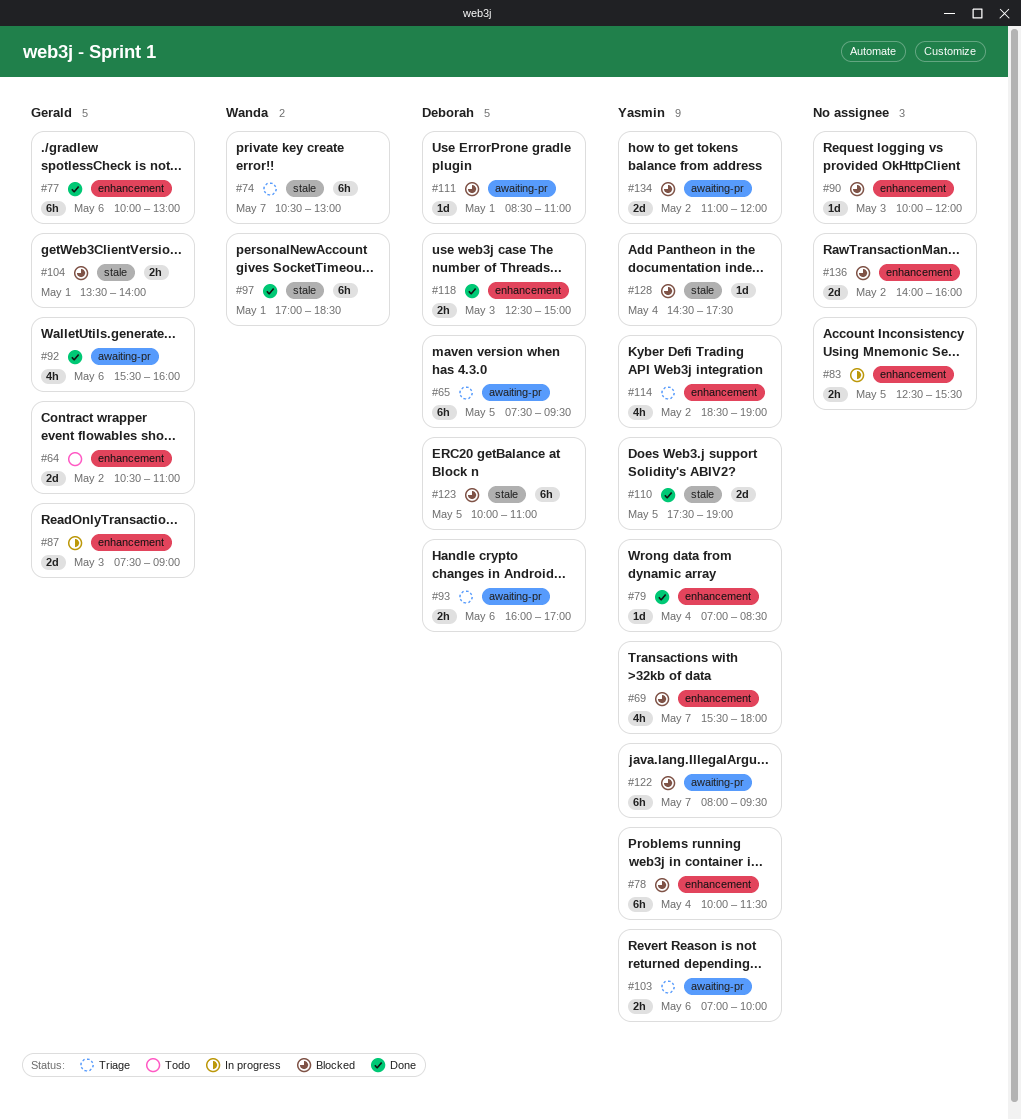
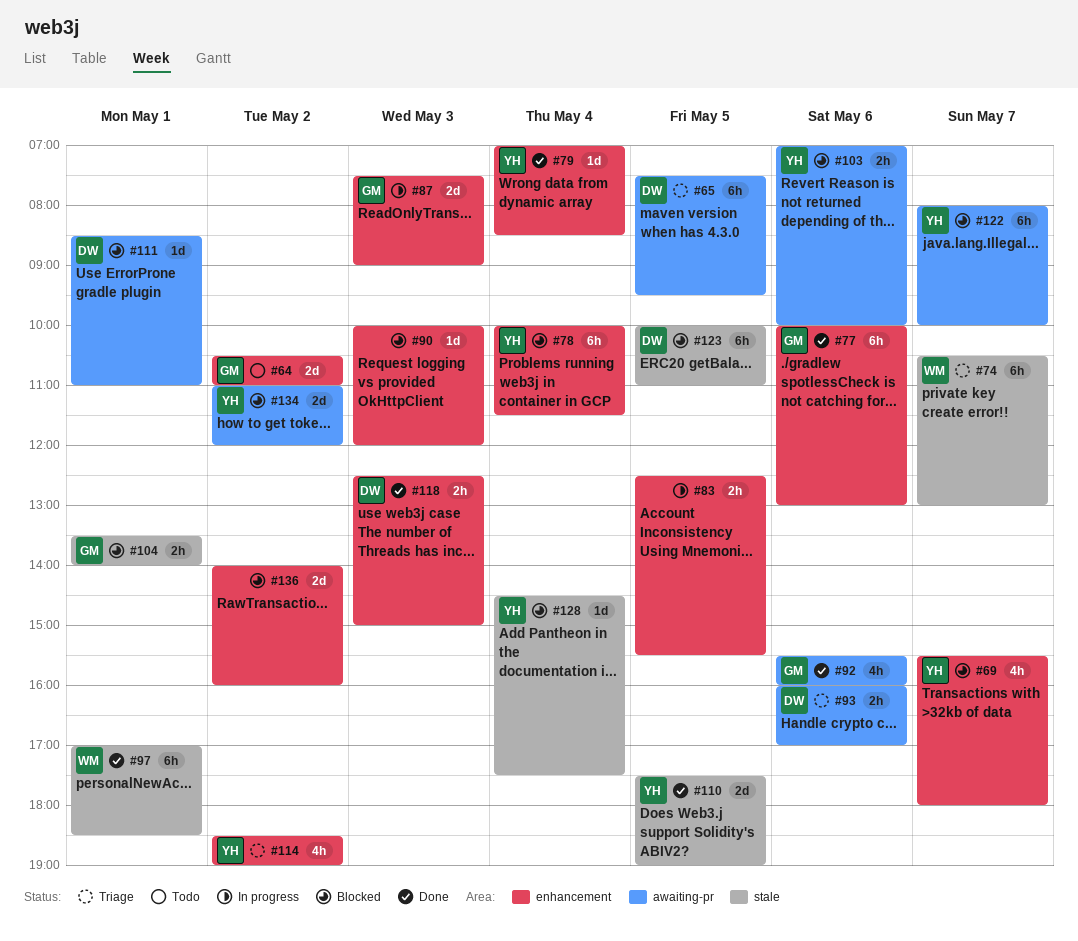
#103, status: Triage -> Blocked
#122, ends: 09:30 -> 10:00

